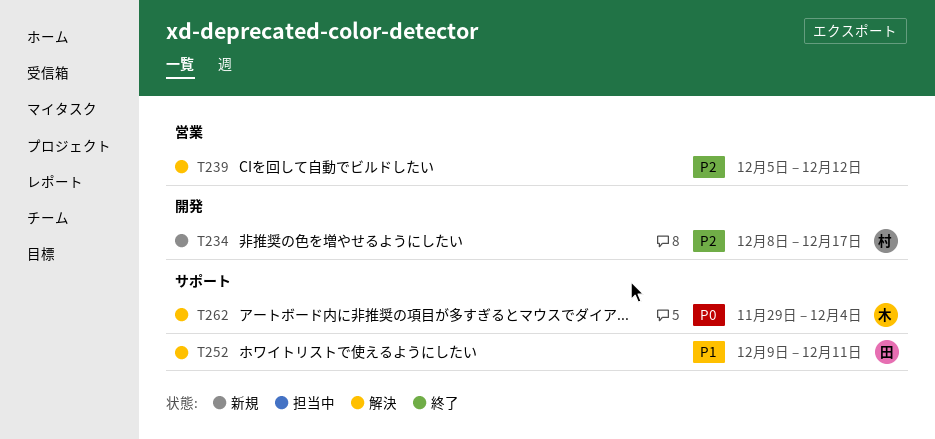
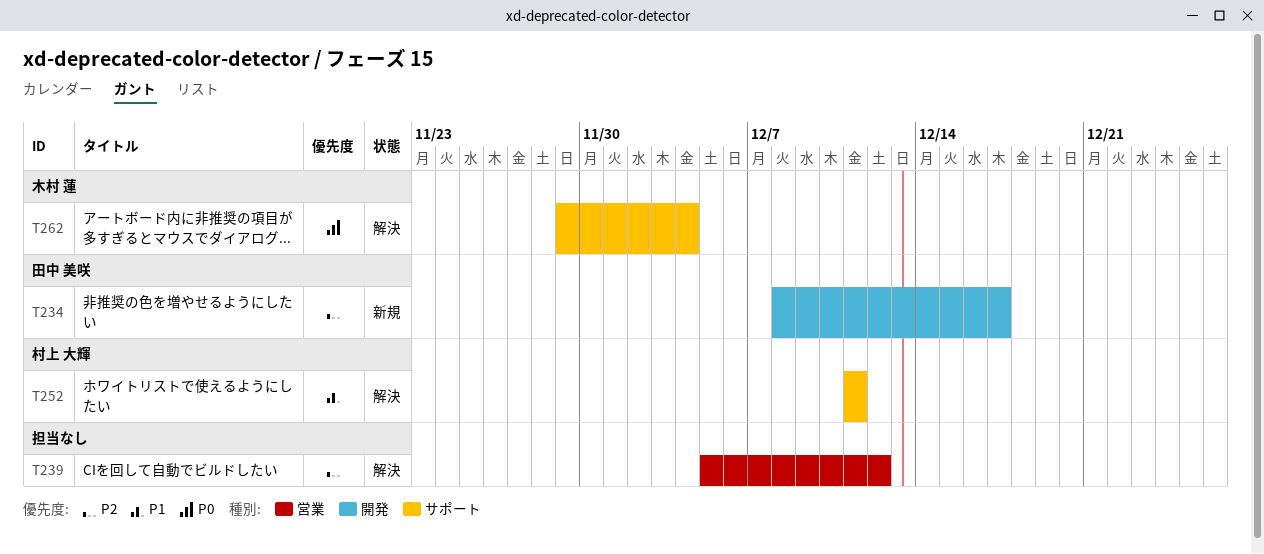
T234, owner: 村上 大輝 -> 田中 美咲
T252, owner: 田中 美咲 -> 村上 大輝
T252, start: Dec 9 -> Dec 11

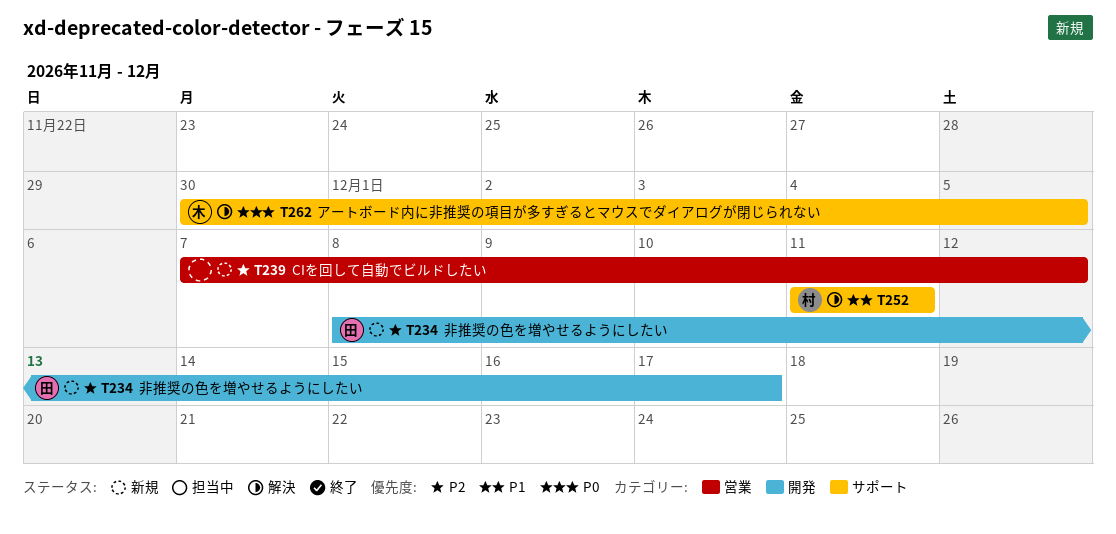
T239, status: 解決 -> 新規
T239, start: Dec 5 -> Dec 7
T262, start: Nov 29 -> Nov 30
T262, due: Dec 4 -> Dec 5

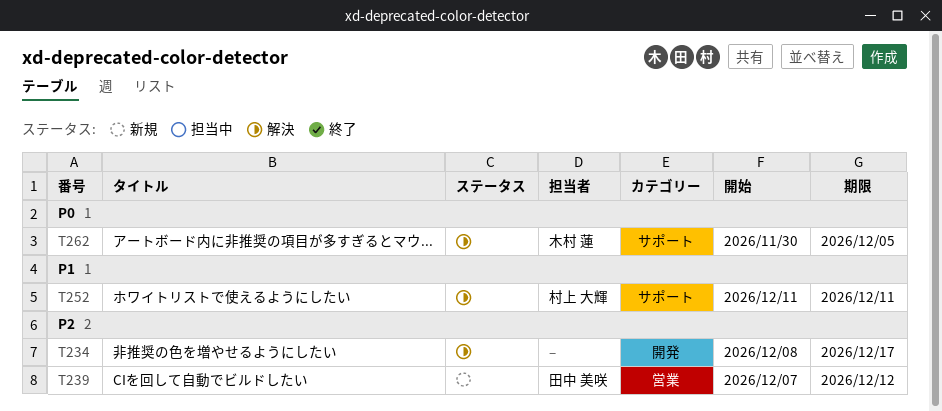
T234, status: 新規 -> 解決
T234, owner: 田中 美咲 -> none
T239, owner: none -> 田中 美咲

